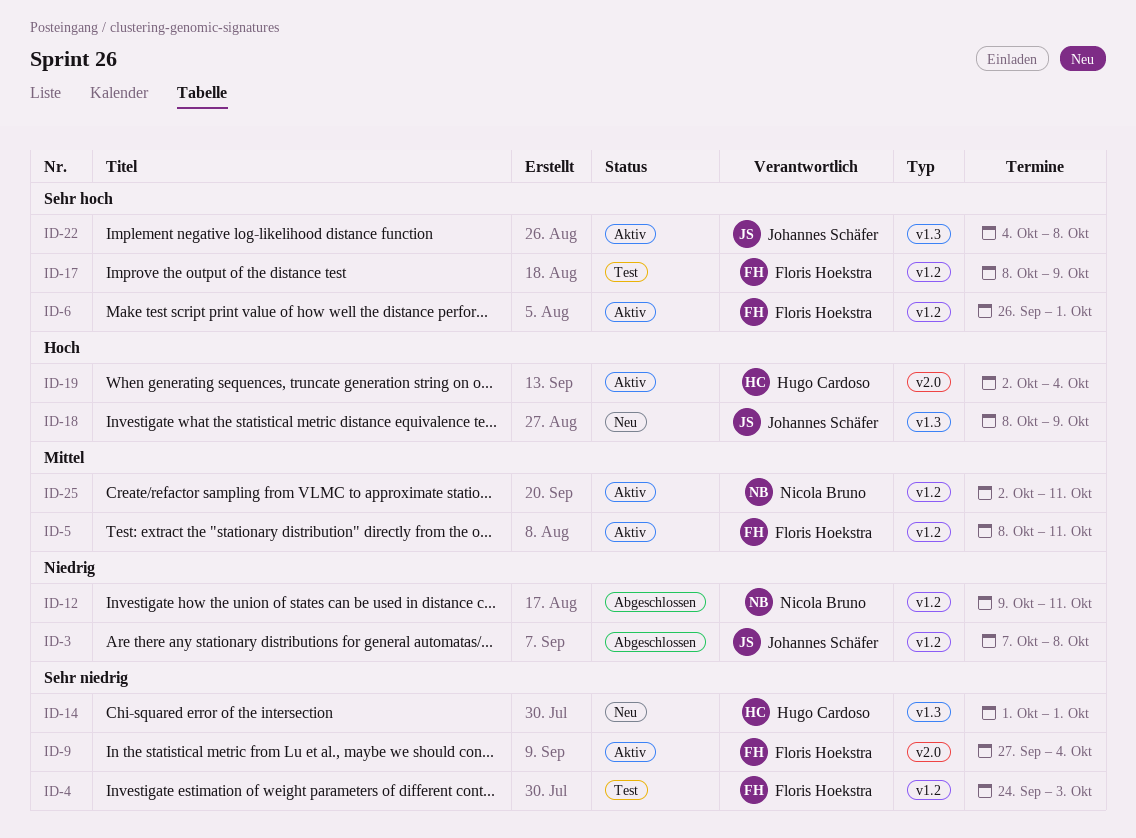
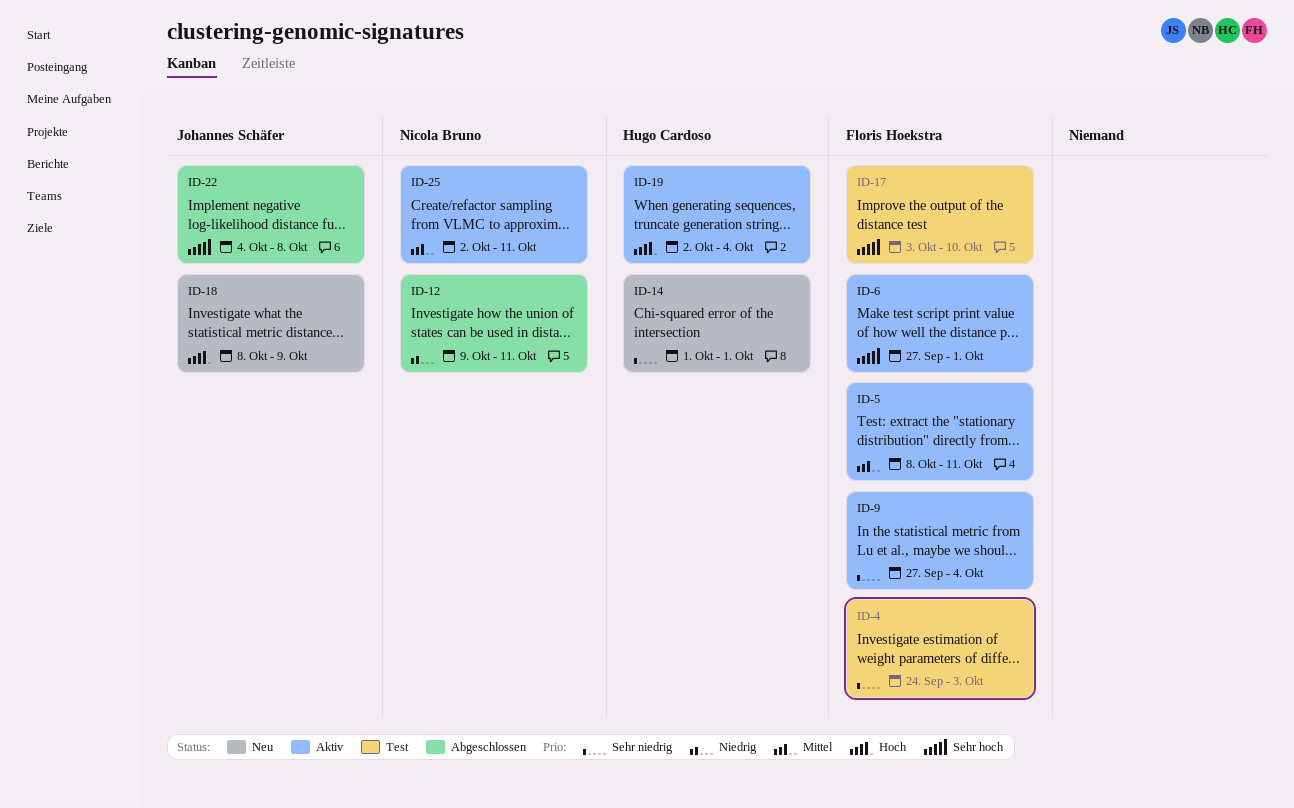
ID-3: present -> none
ID-6, start: Sep 26 -> Sep 27
ID-17, start: Oct 8 -> Oct 3
ID-17, due: Oct 9 -> Oct 10
ID-22, status: Aktiv -> Abgeschlossen

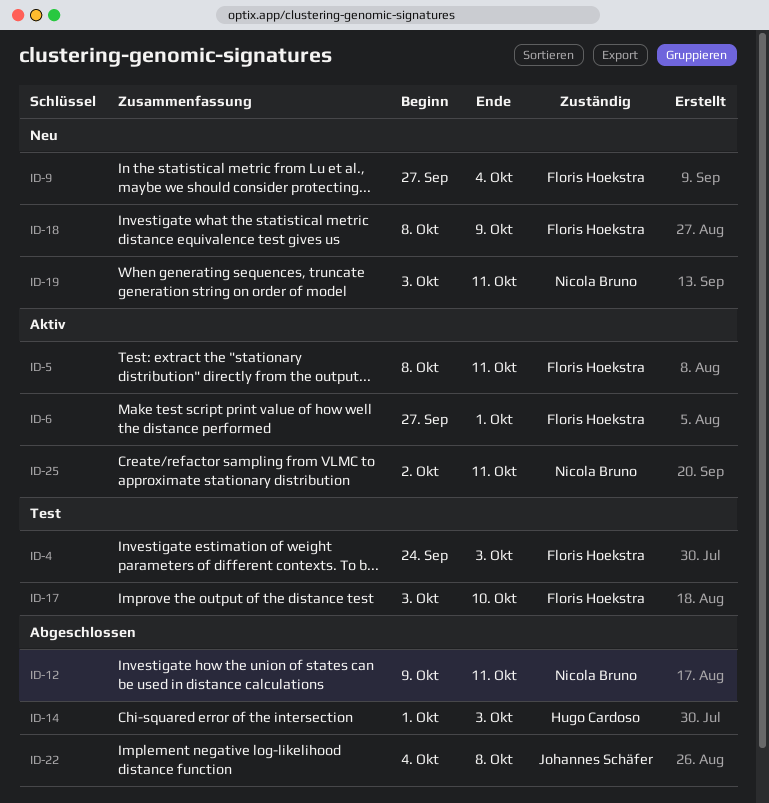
ID-9, status: Aktiv -> Neu
ID-14, status: Neu -> Abgeschlossen
ID-14, due: Oct 1 -> Oct 3
ID-18, owner: Johannes Schäfer -> Floris Hoekstra
ID-19, status: Aktiv -> Neu
ID-19, owner: Hugo Cardoso -> Nicola Bruno
ID-19, start: Oct 2 -> Oct 3
ID-19, due: Oct 4 -> Oct 11

